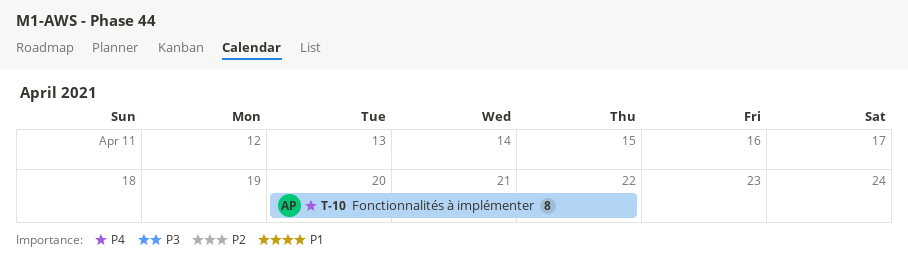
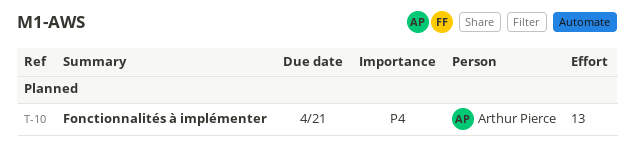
T-10, estimate: 8 -> 13
T-10, due: Apr 22 -> Apr 21

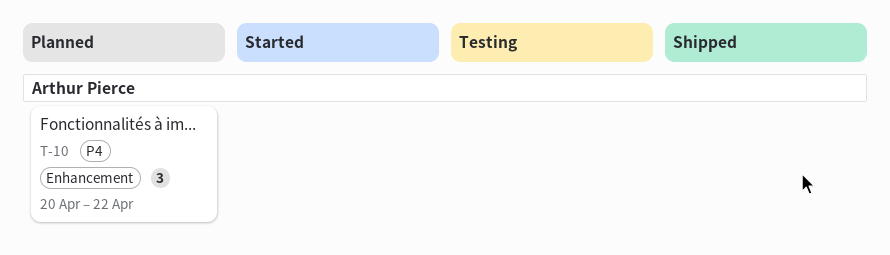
T-10, estimate: 13 -> 3
T-10, due: Apr 21 -> Apr 22

